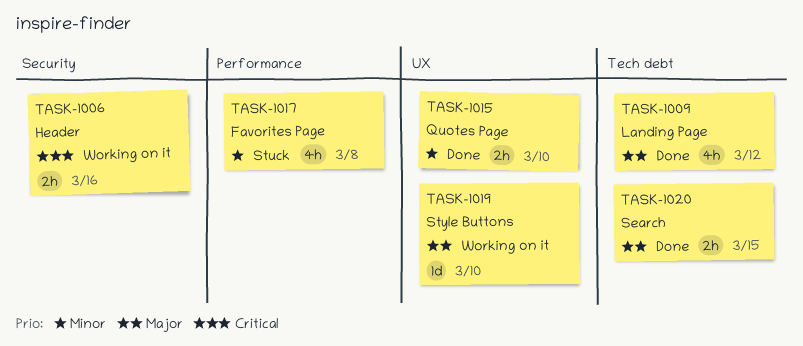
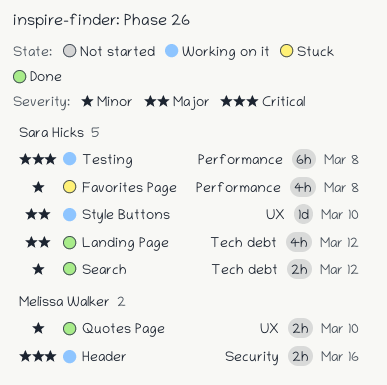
Search, priority: Major -> Minor
Search, due: Mar 15 -> Mar 12
Testing: none -> present

